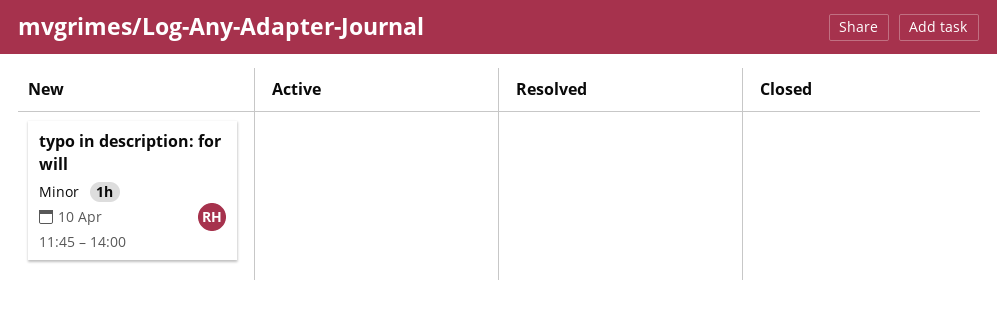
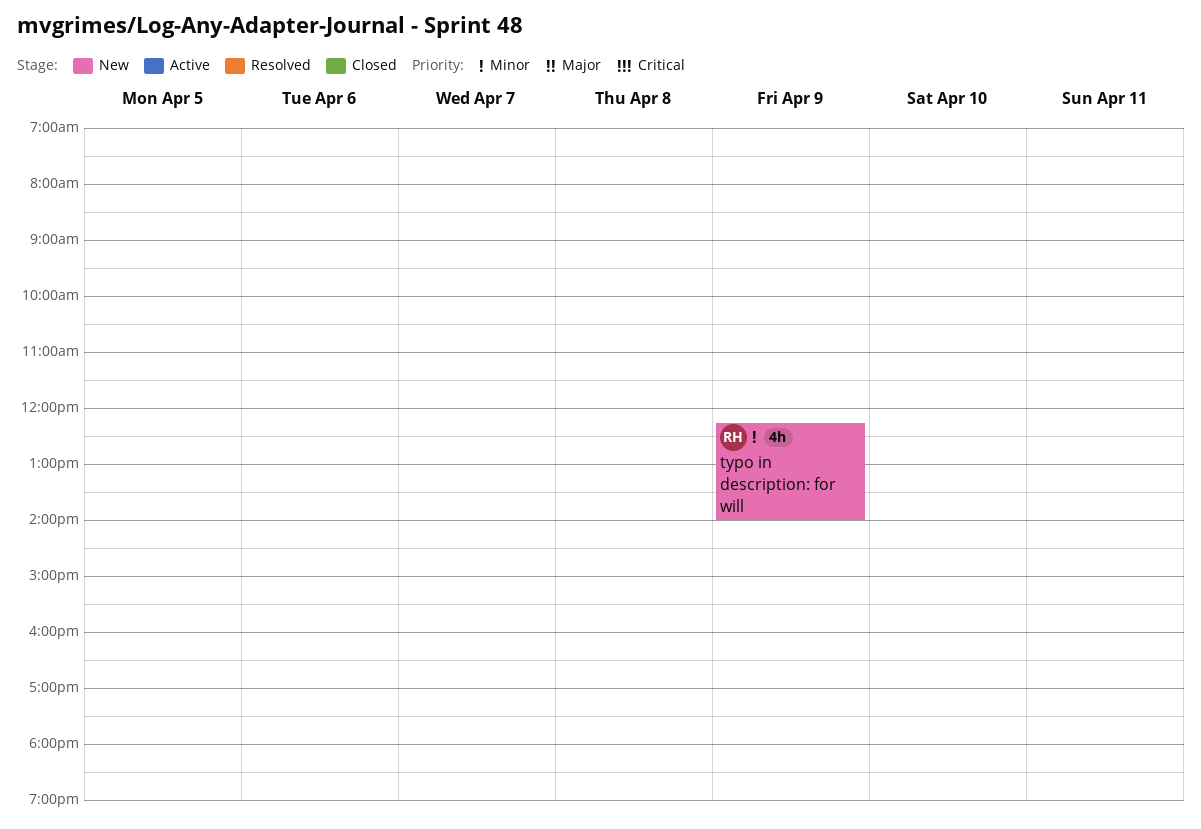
typo in description: for will, estimate: 1h -> 4h
typo in description: for will, day: Apr 10 -> Apr 9
typo in description: for will, begins: 11:45 -> 12:15

